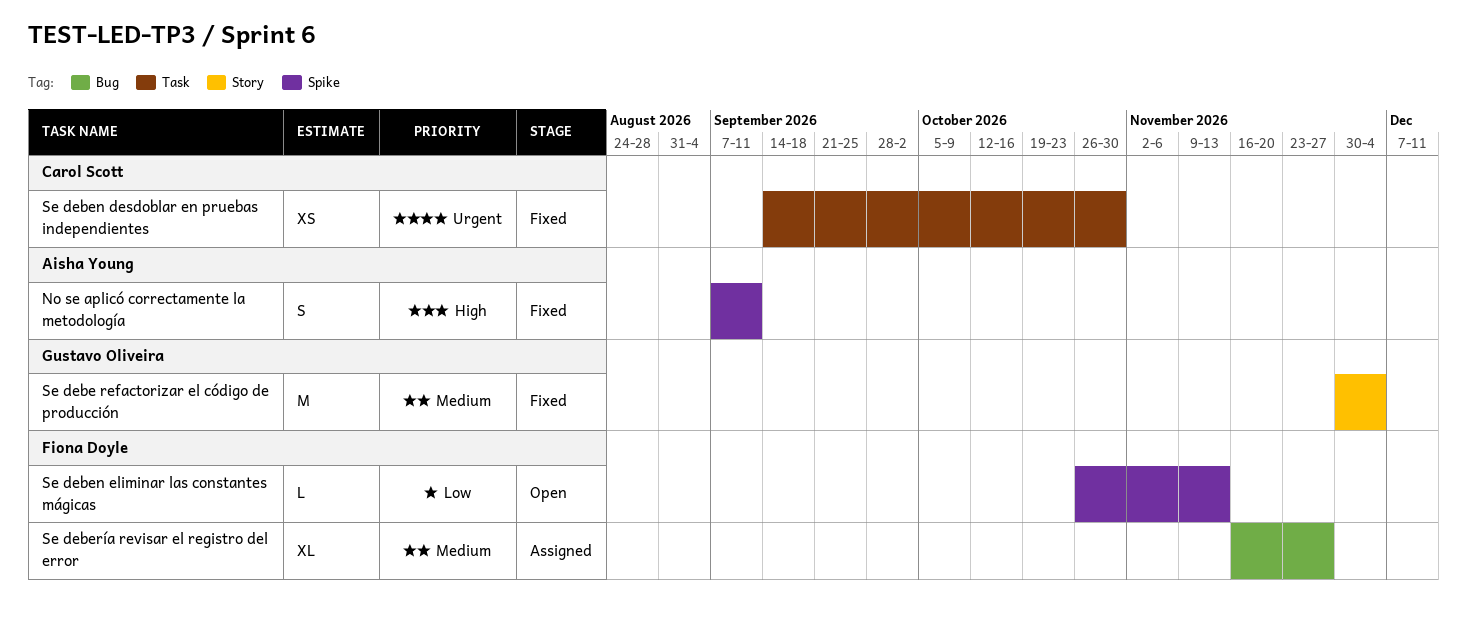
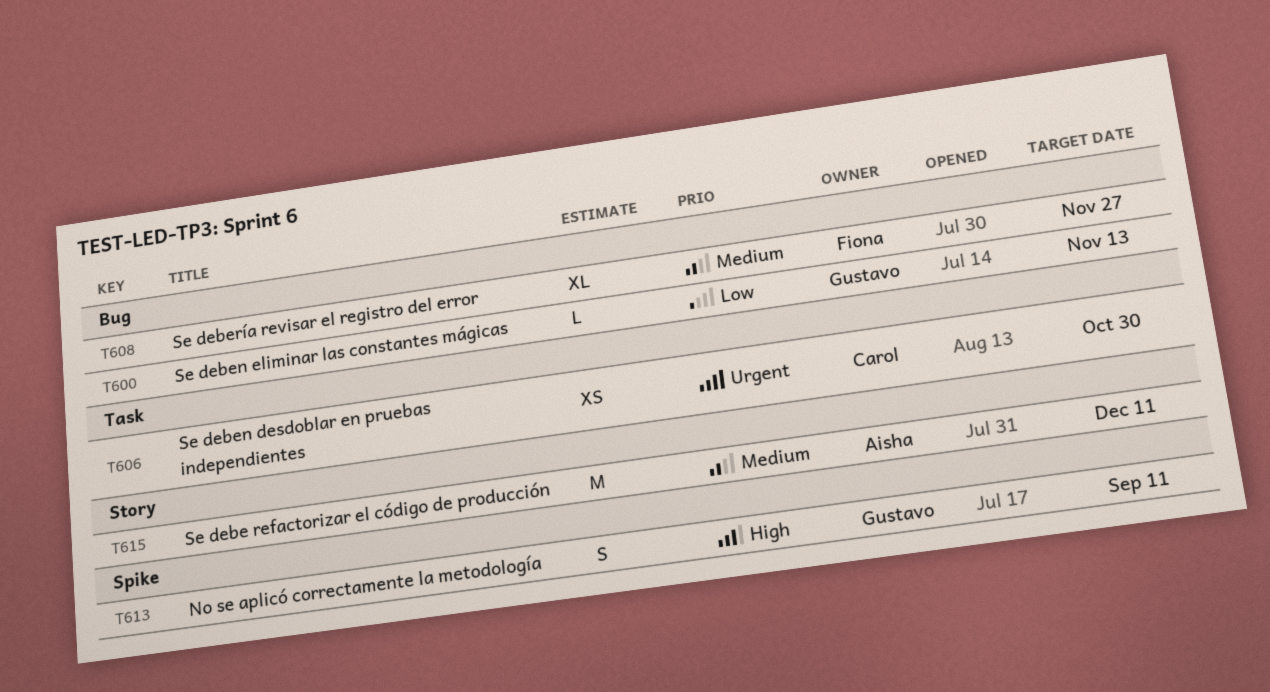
No se aplicó correctamente la metodología, owner: Aisha Young -> Gustavo Oliveira
Se debe refactorizar el código de producción, owner: Gustavo Oliveira -> Aisha Young
Se debe refactorizar el código de producción, due: Dec 4 -> Dec 11
Se deben eliminar las constantes mágicas, owner: Fiona Doyle -> Gustavo Oliveira
Se deben eliminar las constantes mágicas, label: Spike -> Bug

